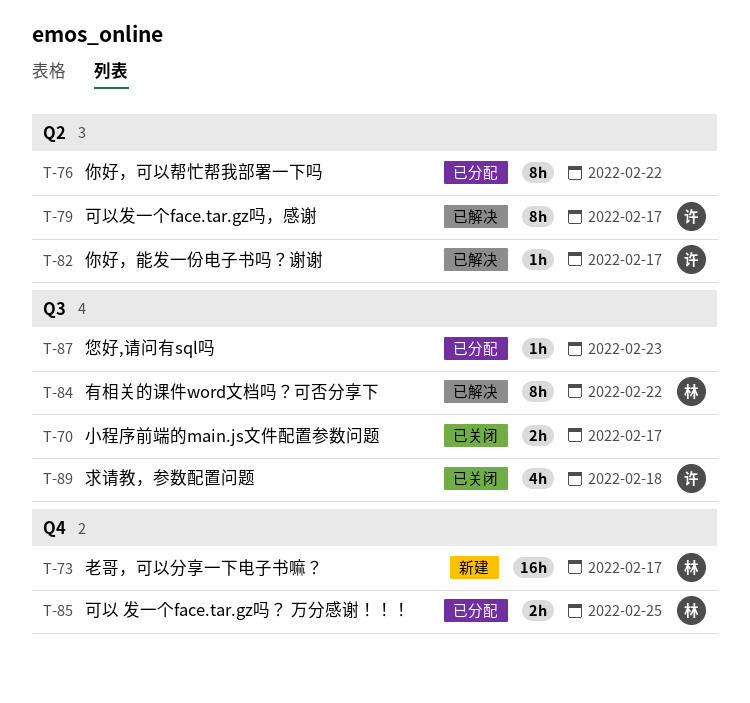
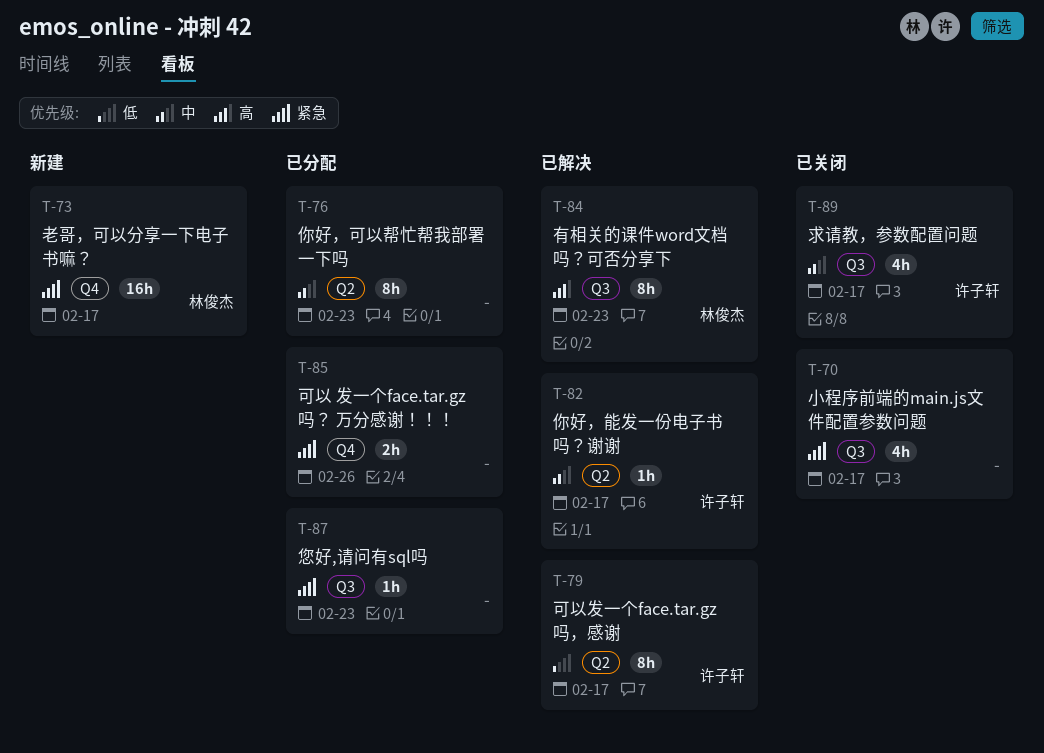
T-70, estimate: 2h -> 4h
T-76, due: Feb 22 -> Feb 23
T-84, due: Feb 22 -> Feb 23
T-85, owner: 林俊杰 -> none
T-85, due: Feb 25 -> Feb 26
T-89, due: Feb 18 -> Feb 17

